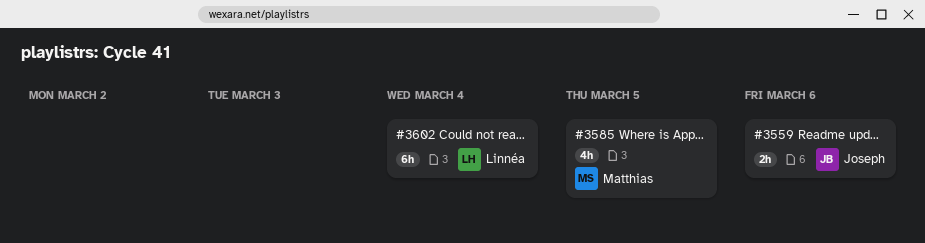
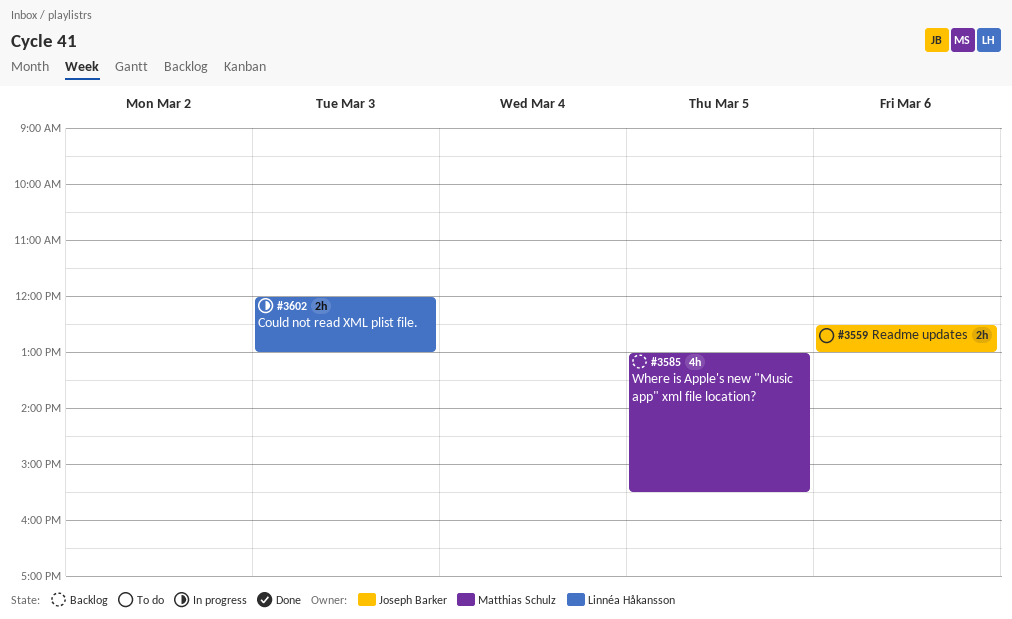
#3602, estimate: 6h -> 2h
#3602, day: Mar 4 -> Mar 3

